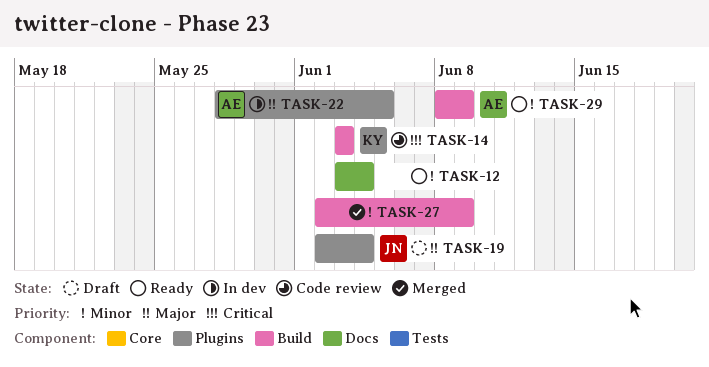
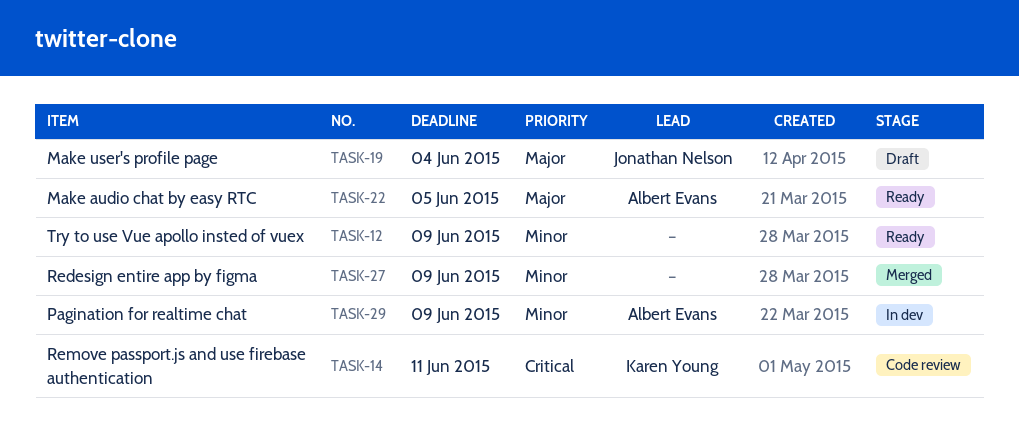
TASK-12, due: Jun 4 -> Jun 9
TASK-14, due: Jun 3 -> Jun 11
TASK-22, status: In dev -> Ready
TASK-29, status: Ready -> In dev

